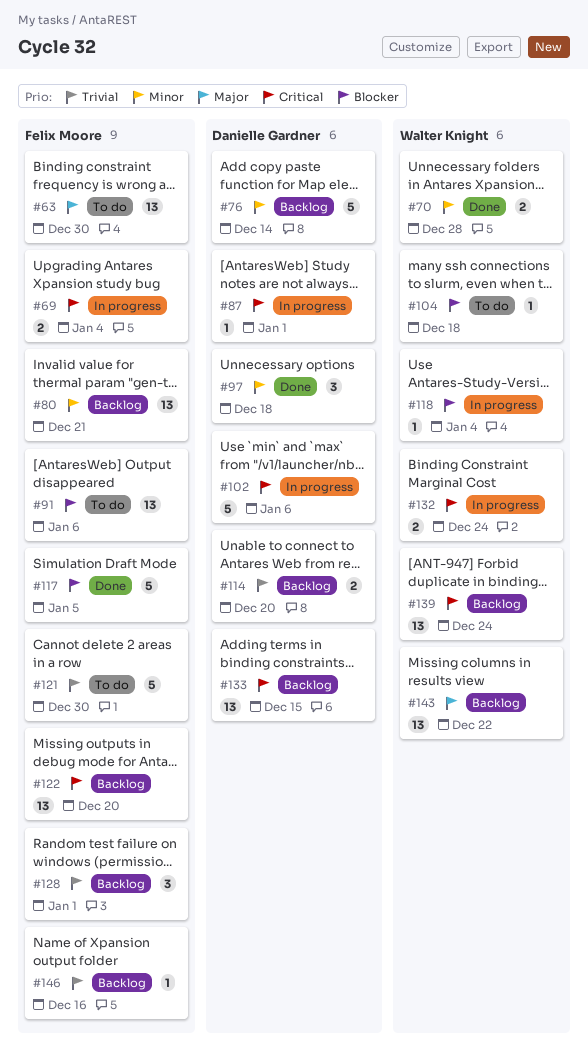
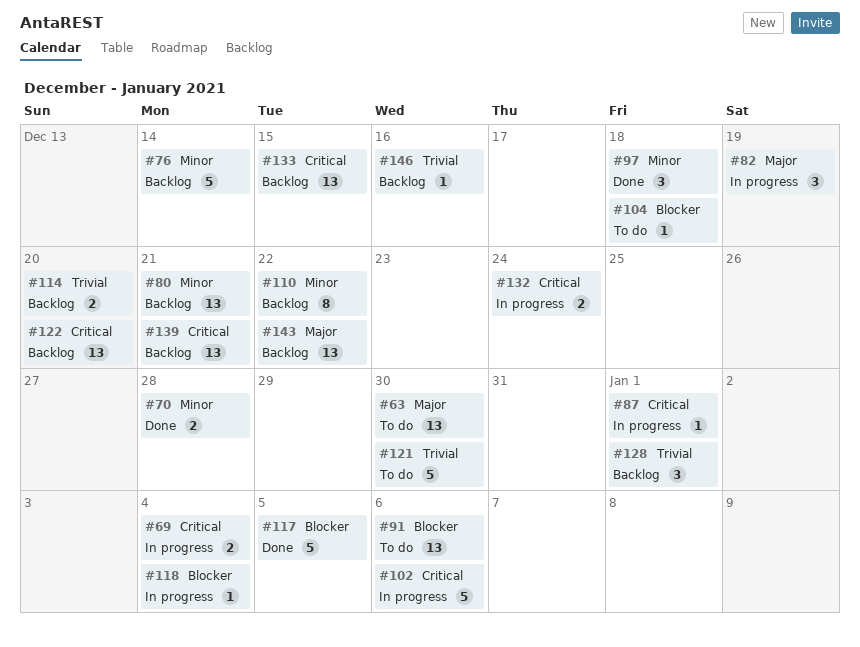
#82: none -> present
#110: none -> present
#139, due: Dec 24 -> Dec 21

